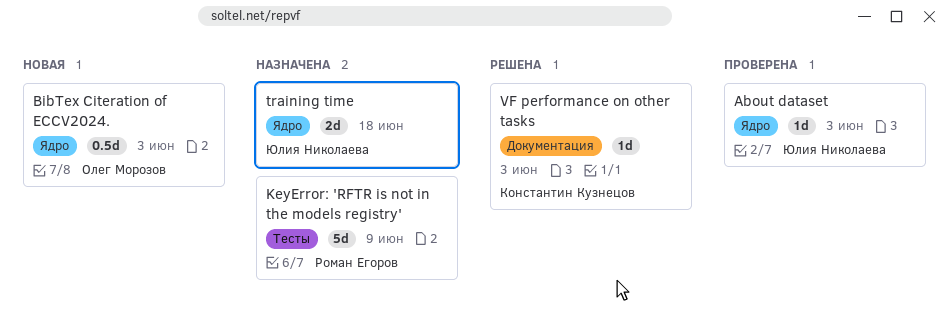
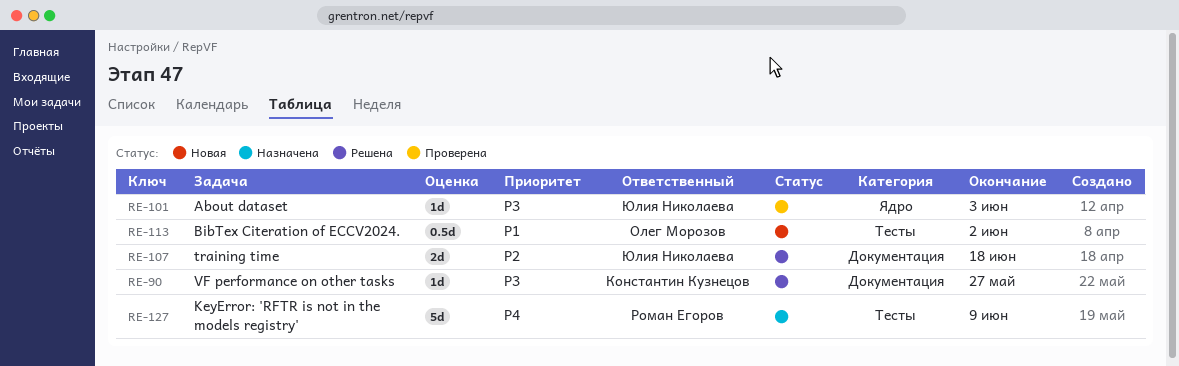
BibTex Citeration of ECCV2024., label: Ядро -> Тесты
BibTex Citeration of ECCV2024., due: Jun 3 -> Jun 2
training time, status: Назначена -> Решена
training time, label: Ядро -> Документация
VF performance on other tasks, due: Jun 3 -> May 27

